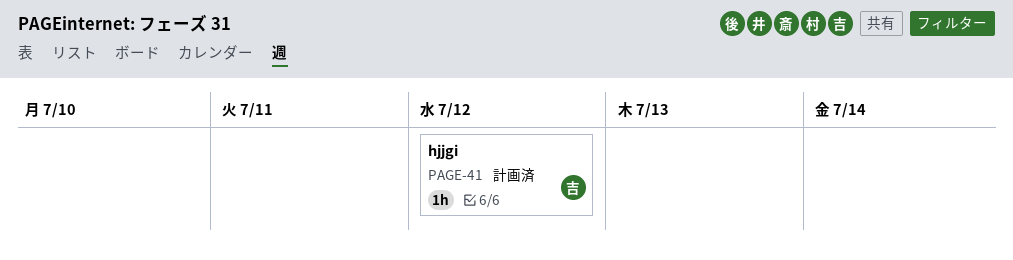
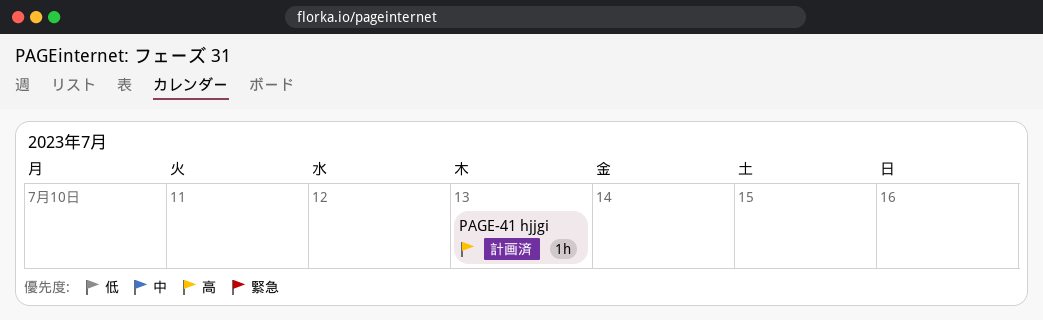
PAGE-41, due: Jul 12 -> Jul 13

